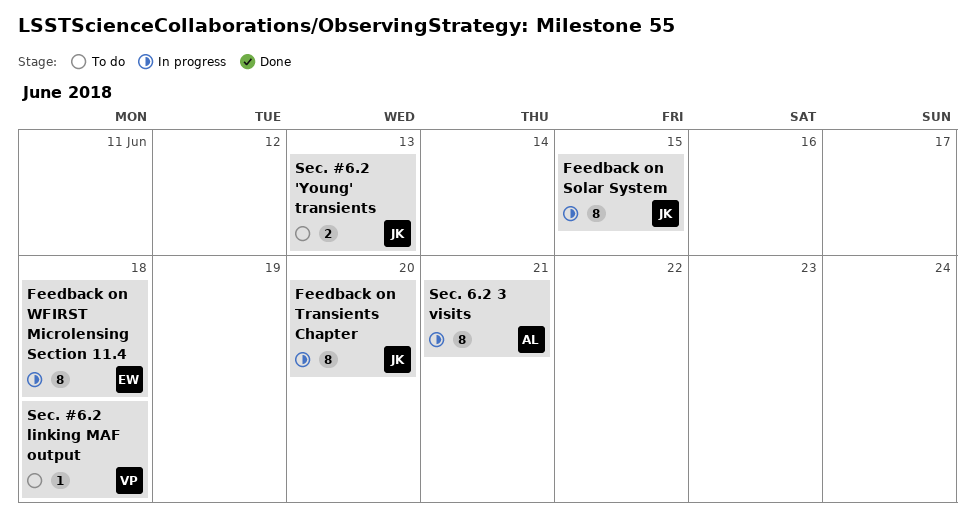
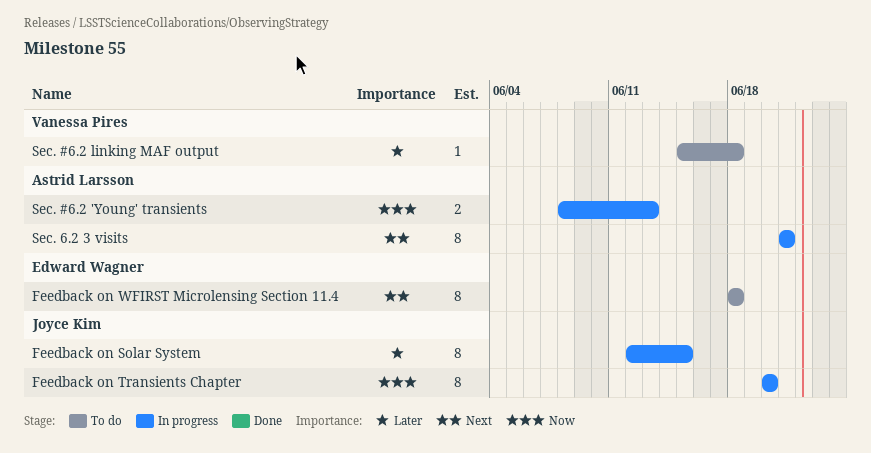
Feedback on WFIRST Microlensing Section 11.4, status: In progress -> To do
Sec. #6.2 'Young' transients, status: To do -> In progress
Sec. #6.2 'Young' transients, owner: Joyce Kim -> Astrid Larsson

